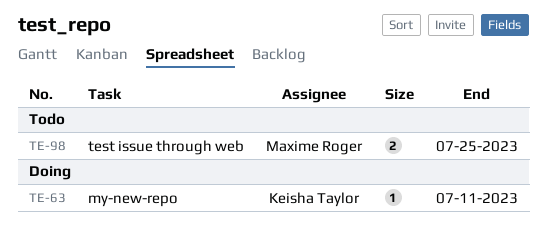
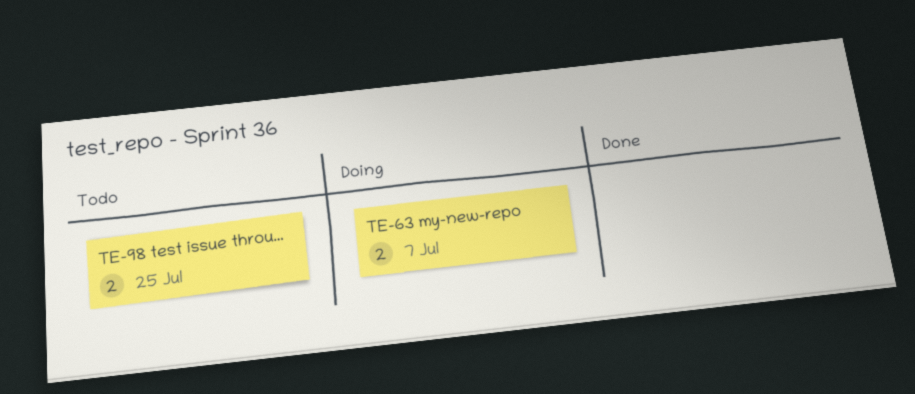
TE-63, estimate: 1 -> 2
TE-63, due: Jul 11 -> Jul 7

